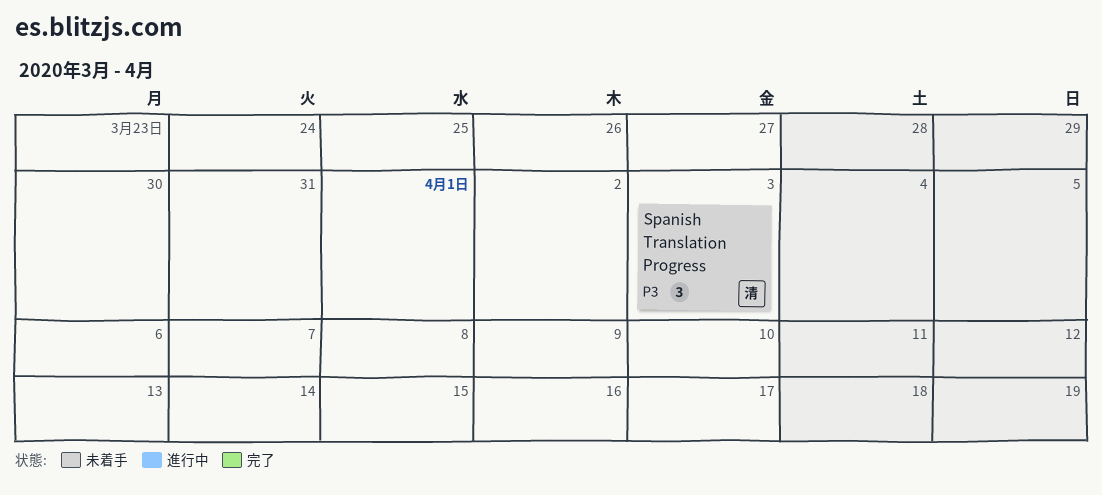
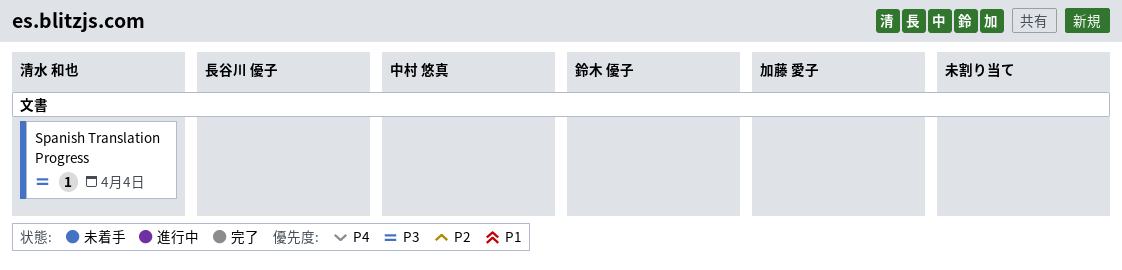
Spanish Translation Progress, estimate: 3 -> 1
Spanish Translation Progress, due: Apr 3 -> Apr 4

